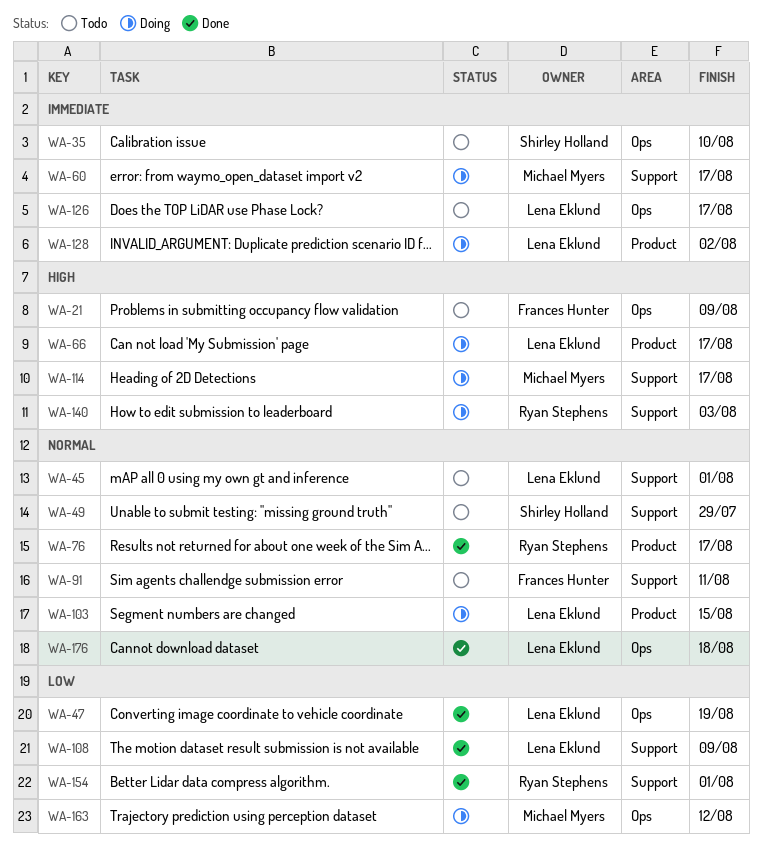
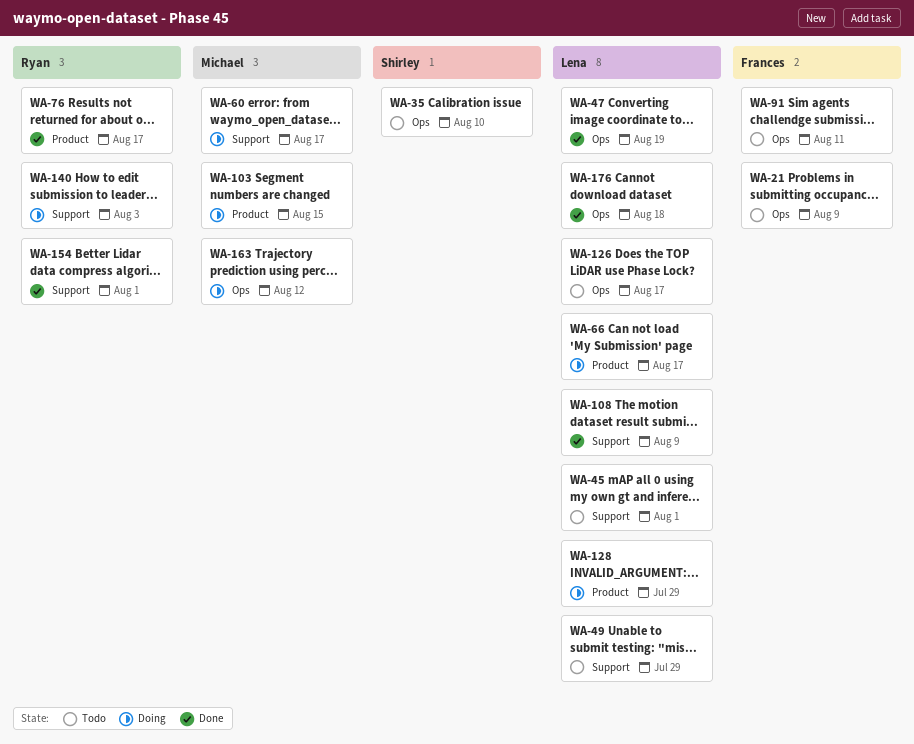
WA-49, owner: Shirley Holland -> Lena Eklund
WA-91, label: Support -> Ops
WA-103, owner: Lena Eklund -> Michael Myers
WA-114: present -> none
WA-128, due: Aug 2 -> Jul 29

